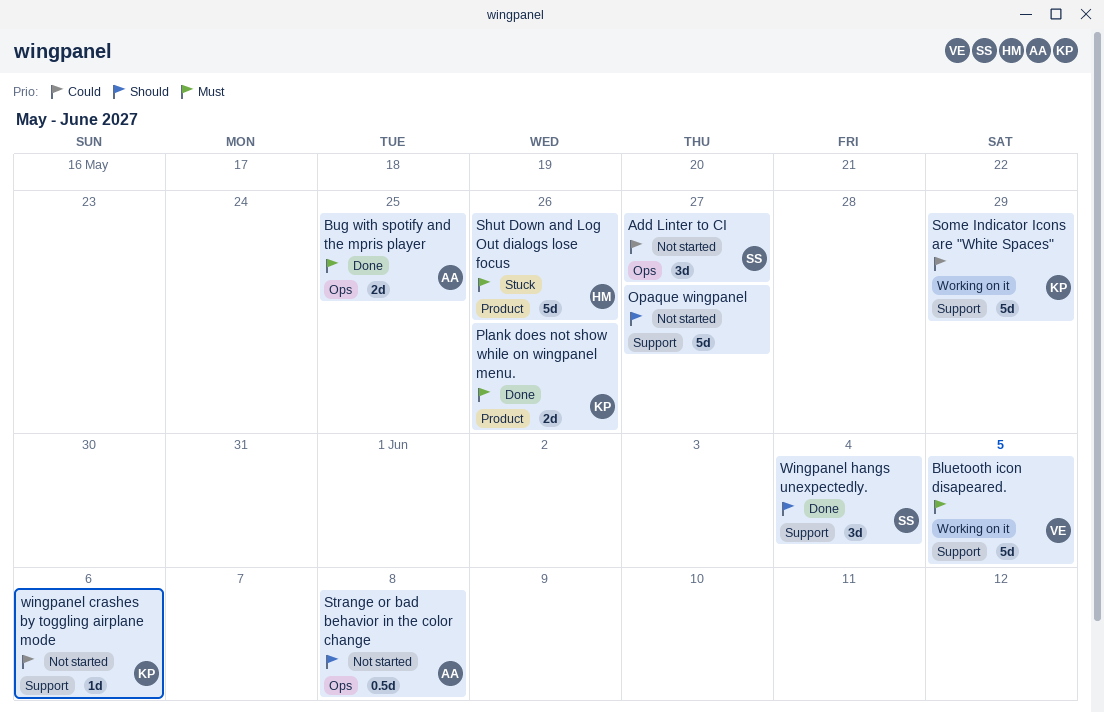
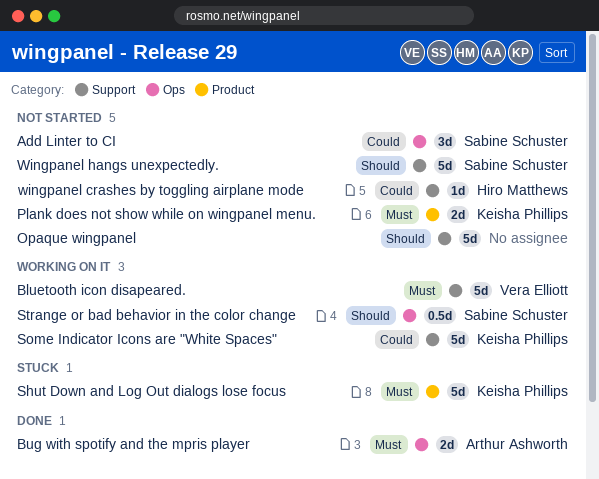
Plank does not show while on wingpanel menu., status: Done -> Not started
Shut Down and Log Out dialogs lose focus, owner: Hiro Matthews -> Keisha Phillips
Strange or bad behavior in the color change, status: Not started -> Working on it
Strange or bad behavior in the color change, owner: Arthur Ashworth -> Sabine Schuster
wingpanel crashes by toggling airplane mode, owner: Keisha Phillips -> Hiro Matthews
Wingpanel hangs unexpectedly., status: Done -> Not started
Wingpanel hangs unexpectedly., estimate: 3d -> 5d

